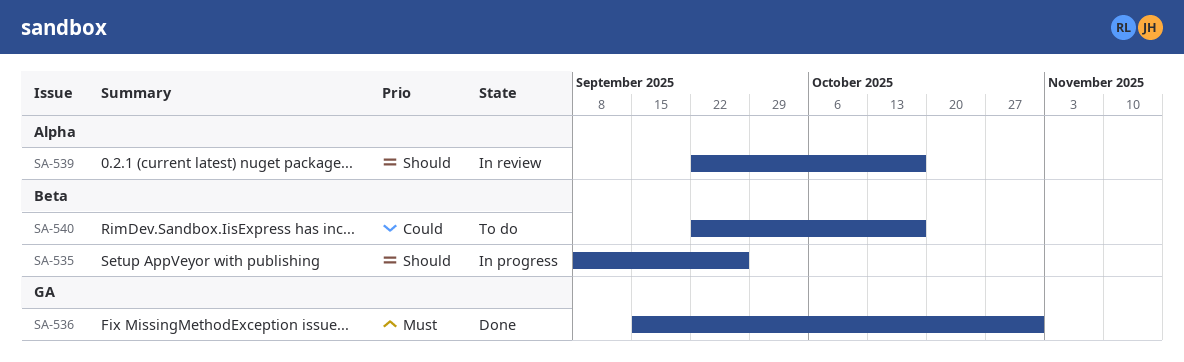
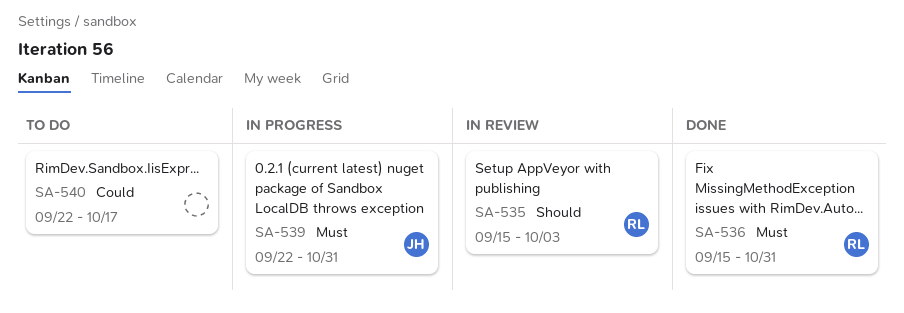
SA-535, status: In progress -> In review
SA-535, start: Sep 8 -> Sep 15
SA-535, due: Sep 26 -> Oct 3
SA-539, status: In review -> In progress
SA-539, priority: Should -> Must
SA-539, due: Oct 17 -> Oct 31

